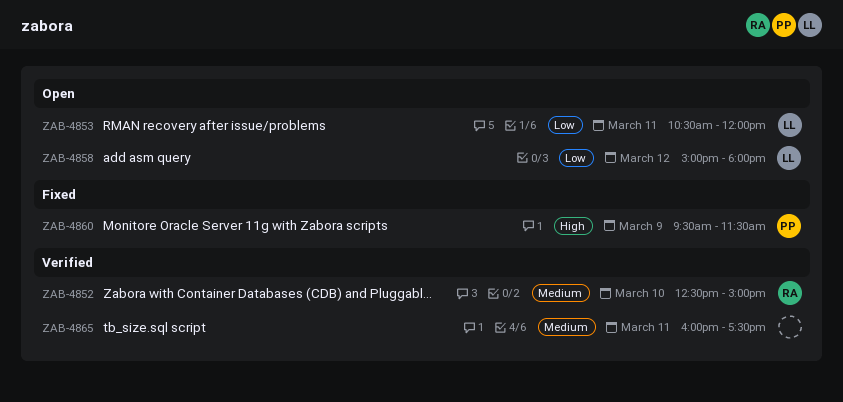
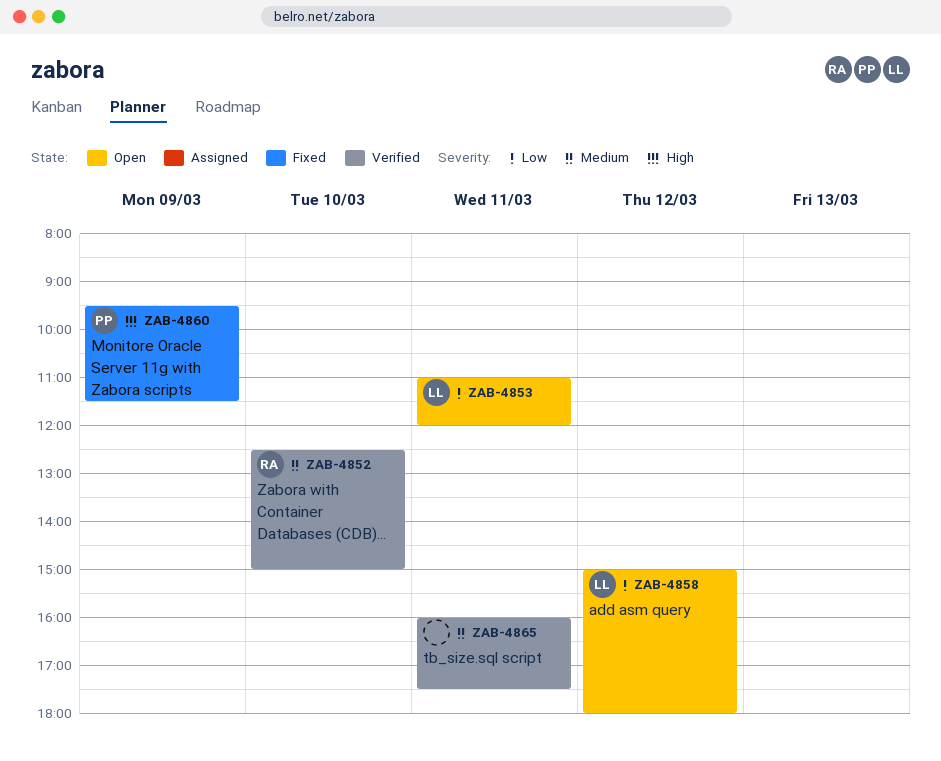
ZAB-4853, begins: 10:30 -> 11:00

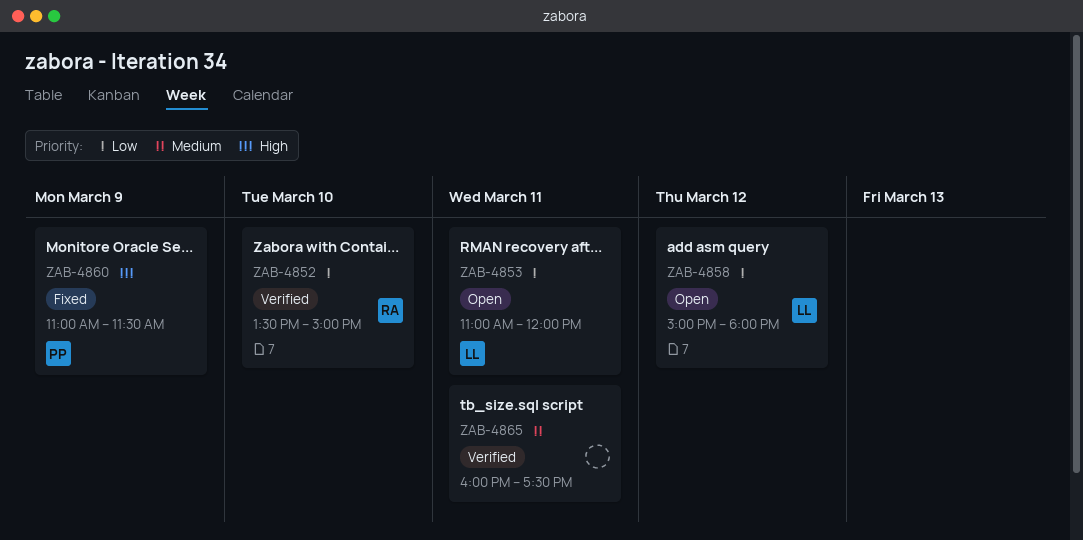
ZAB-4852, priority: Medium -> Low
ZAB-4852, begins: 12:30 -> 13:30
ZAB-4860, begins: 09:30 -> 11:00

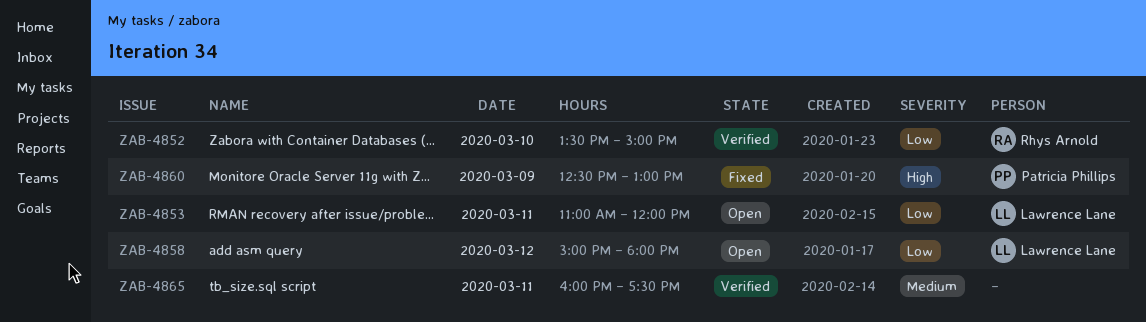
ZAB-4860, begins: 11:00 -> 12:30
ZAB-4860, ends: 11:30 -> 13:00

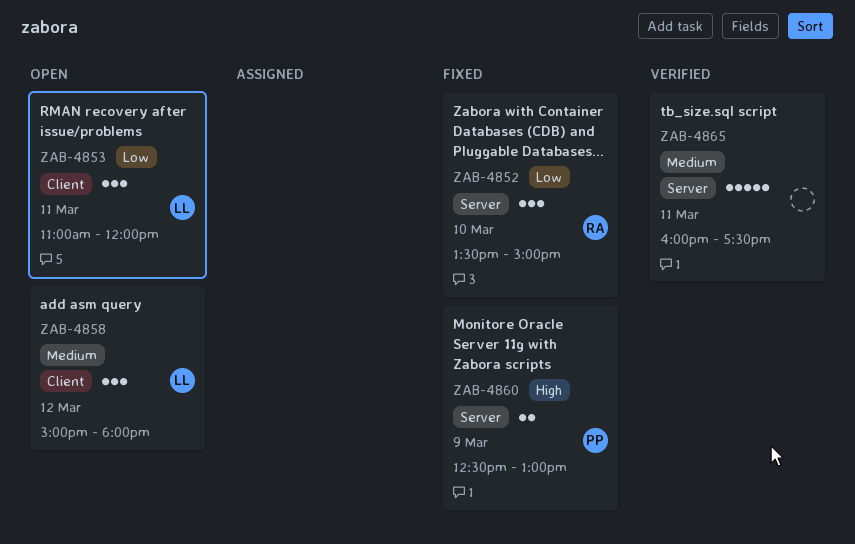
ZAB-4852, status: Verified -> Fixed
ZAB-4858, priority: Low -> Medium

